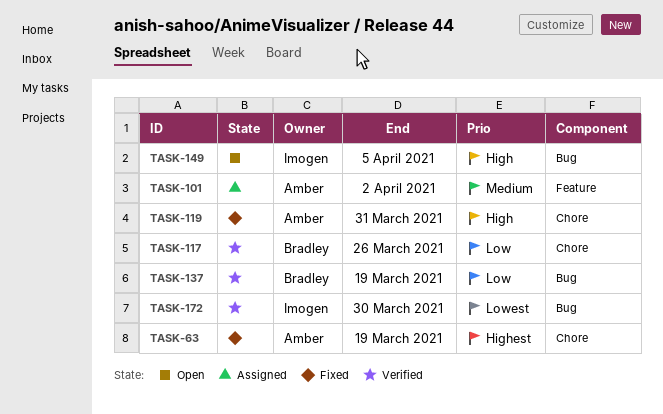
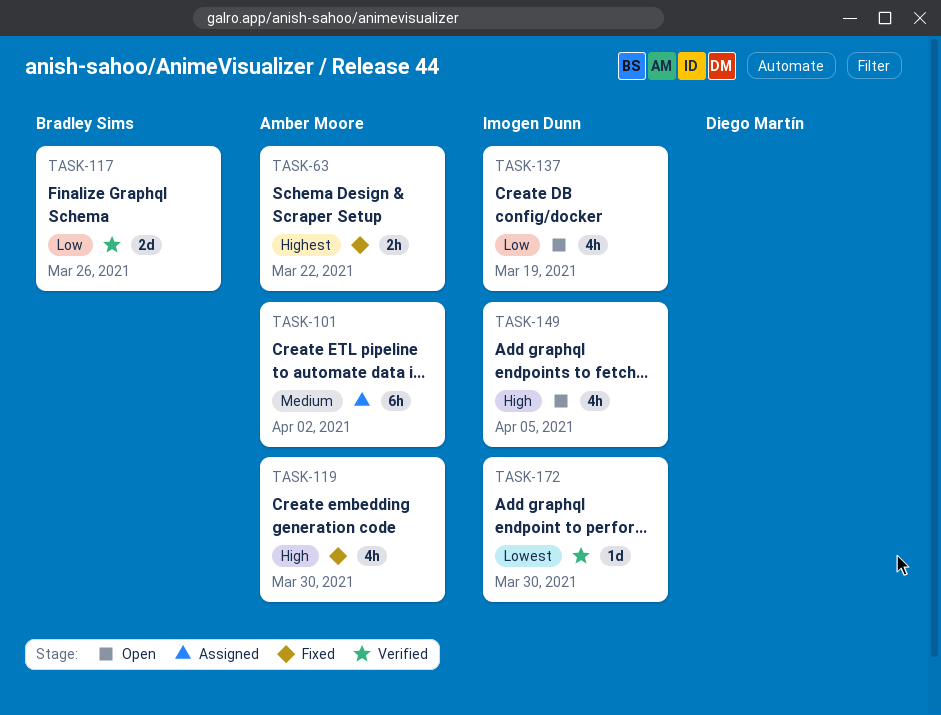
TASK-63, due: Mar 19 -> Mar 22
TASK-119, due: Mar 31 -> Mar 30
TASK-137, status: Verified -> Open
TASK-137, owner: Bradley Sims -> Imogen Dunn

